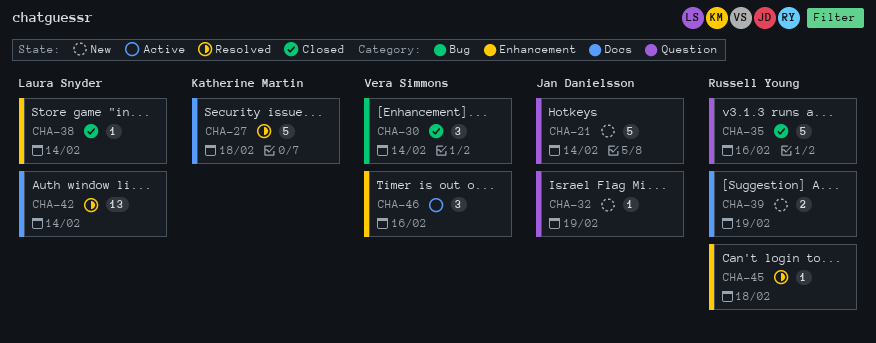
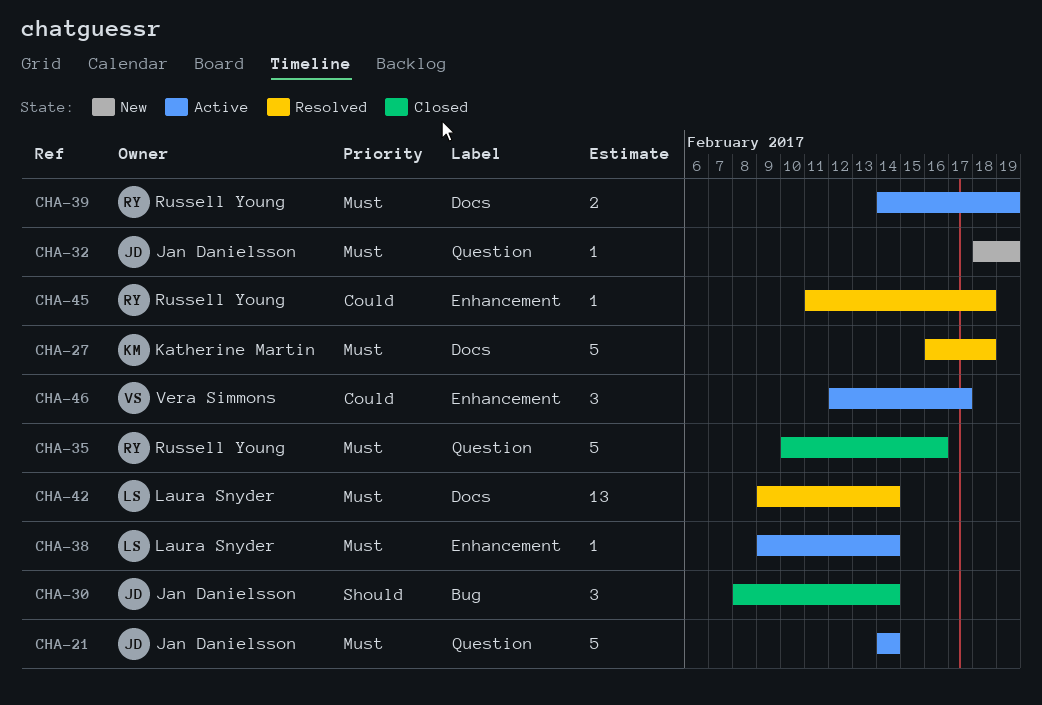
CHA-21, status: New -> Active
CHA-30, owner: Vera Simmons -> Jan Danielsson
CHA-38, status: Closed -> Active
CHA-39, status: New -> Active
CHA-46, due: Feb 16 -> Feb 17

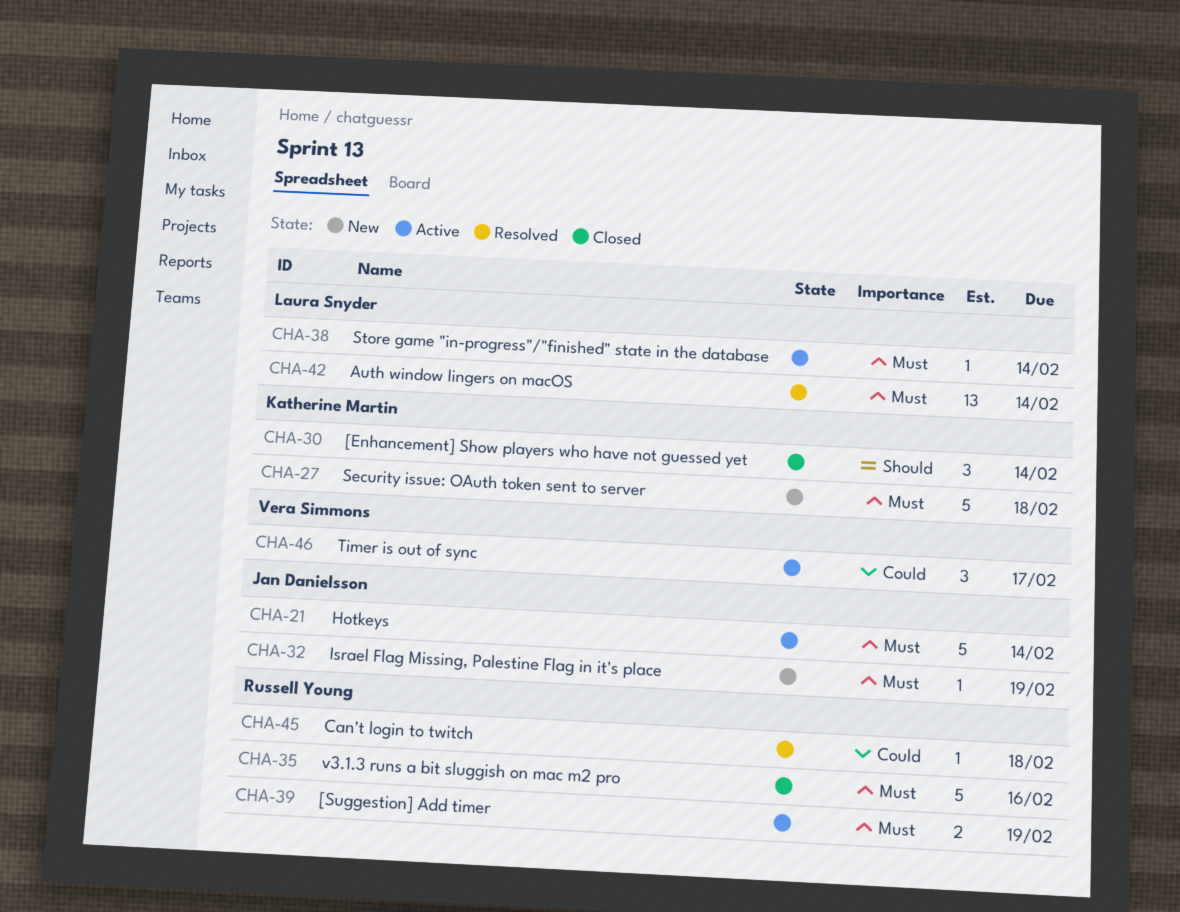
CHA-27, status: Resolved -> New
CHA-30, owner: Jan Danielsson -> Katherine Martin

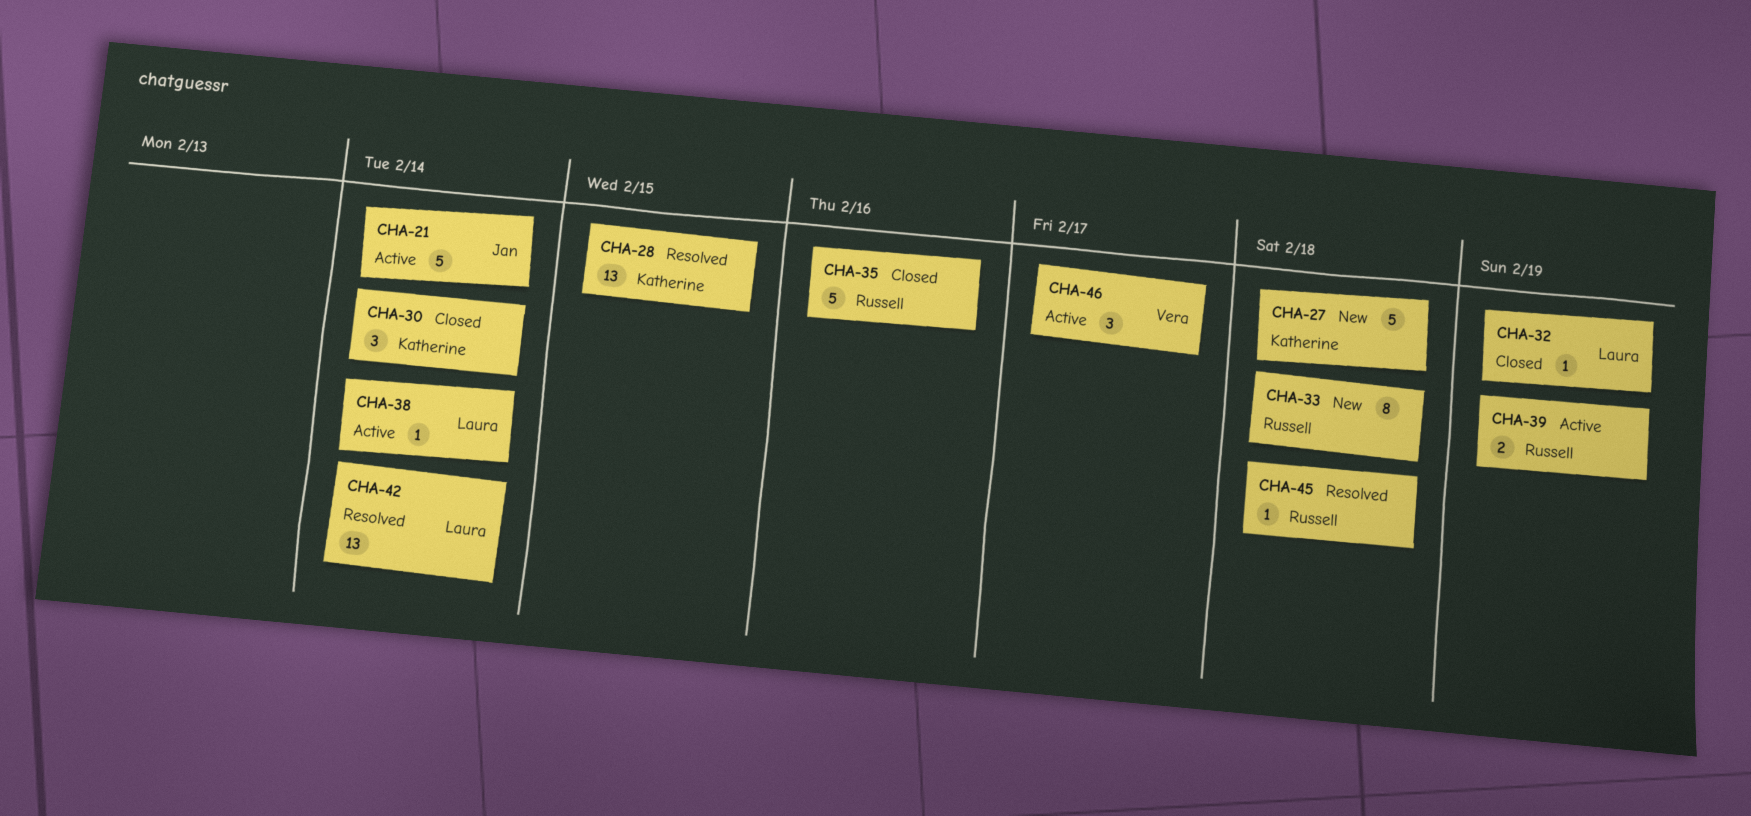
CHA-28: none -> present
CHA-32, status: New -> Closed
CHA-32, owner: Jan Danielsson -> Laura Snyder
CHA-33: none -> present

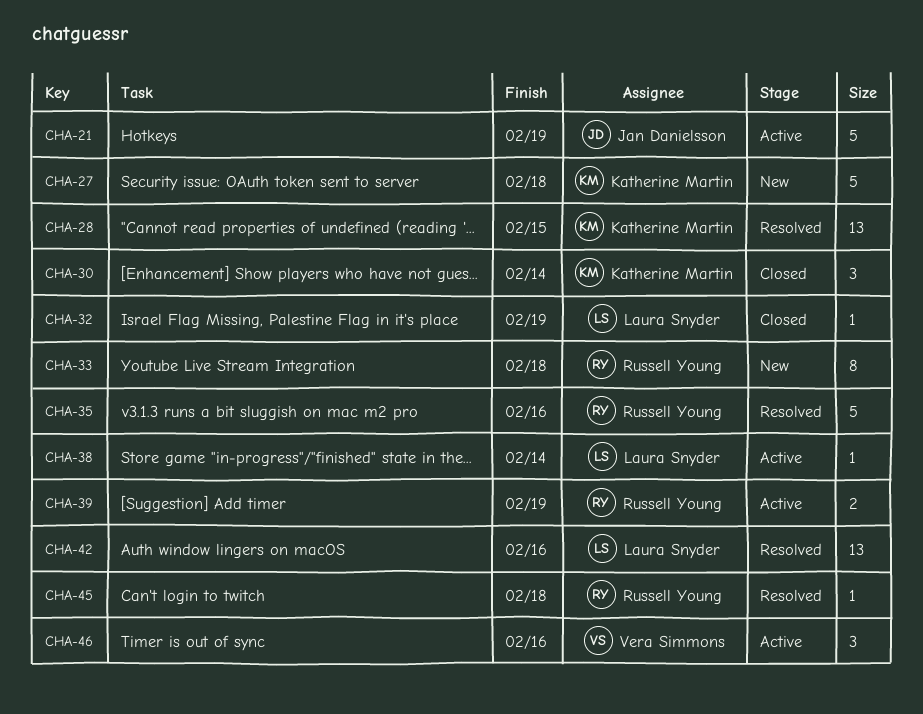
CHA-21, due: Feb 14 -> Feb 19
CHA-35, status: Closed -> Resolved
CHA-42, due: Feb 14 -> Feb 16
CHA-46, due: Feb 17 -> Feb 16

